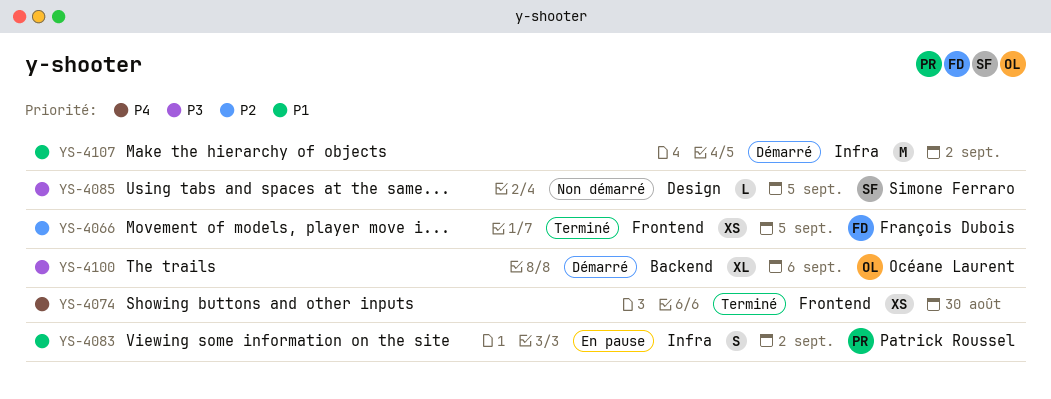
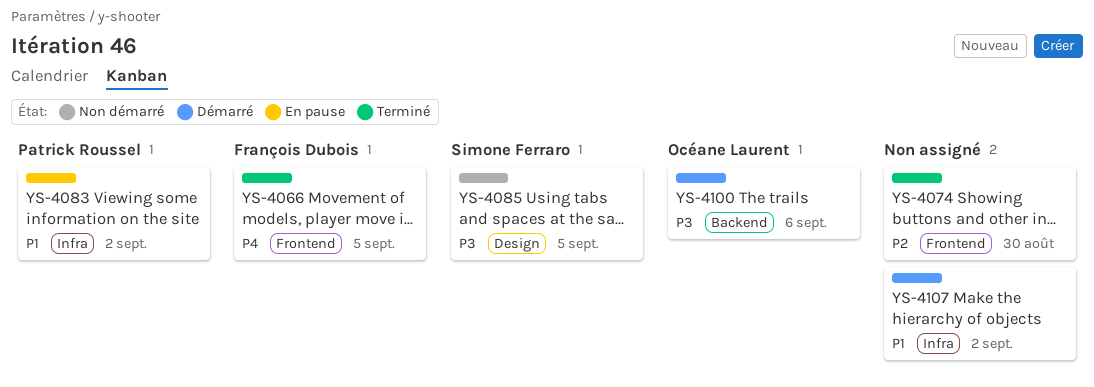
YS-4066, priority: P2 -> P4
YS-4074, priority: P4 -> P2

